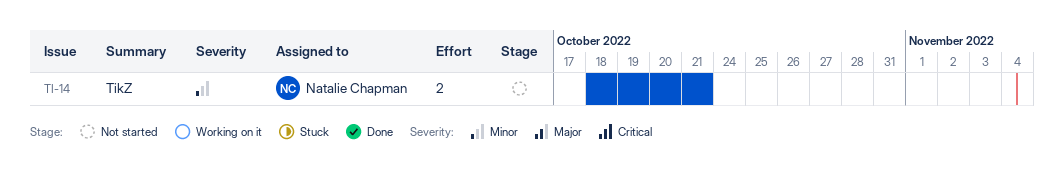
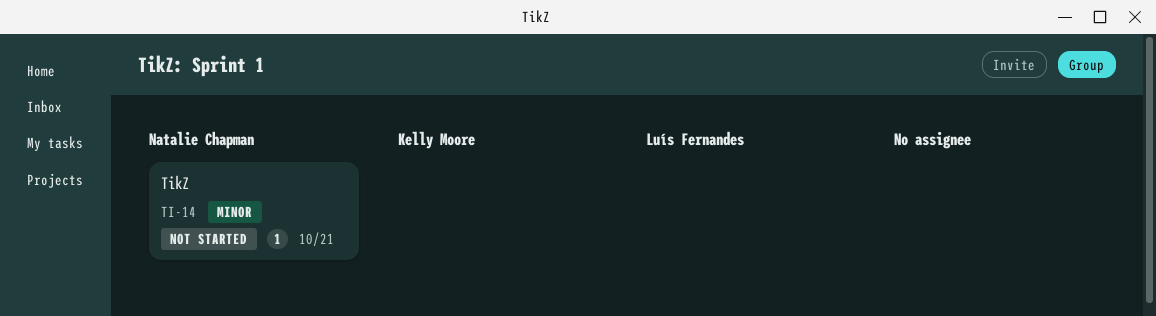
TI-14, estimate: 2 -> 1

